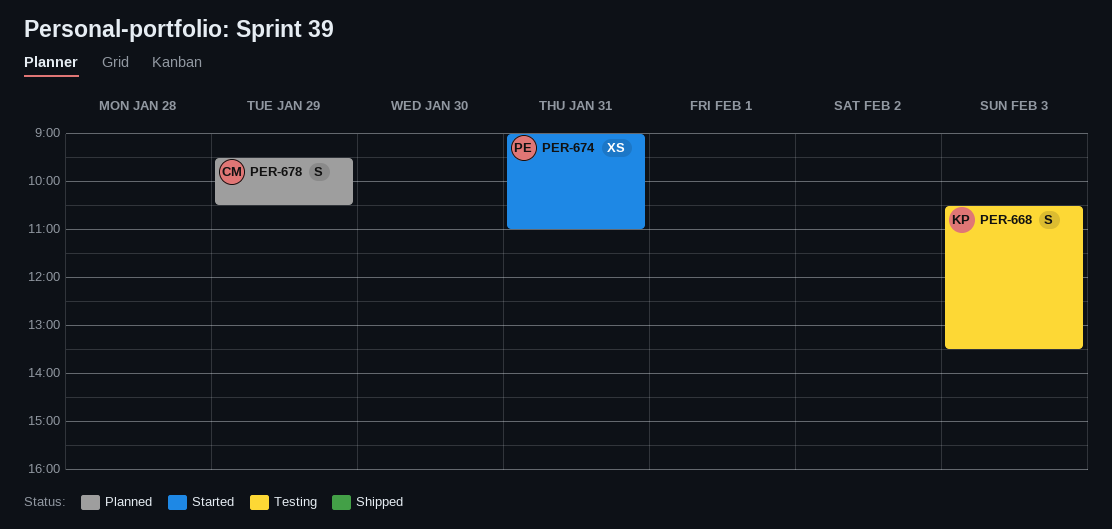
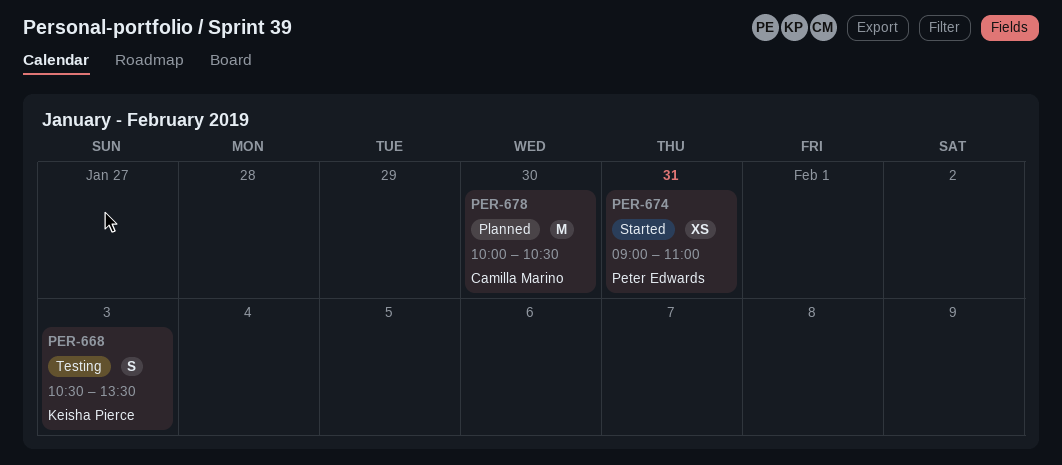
PER-678, estimate: S -> M
PER-678, day: Jan 29 -> Jan 30
PER-678, begins: 09:30 -> 10:00

